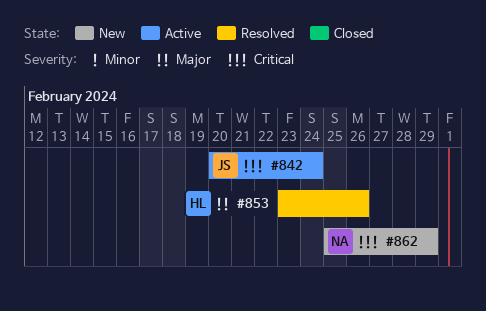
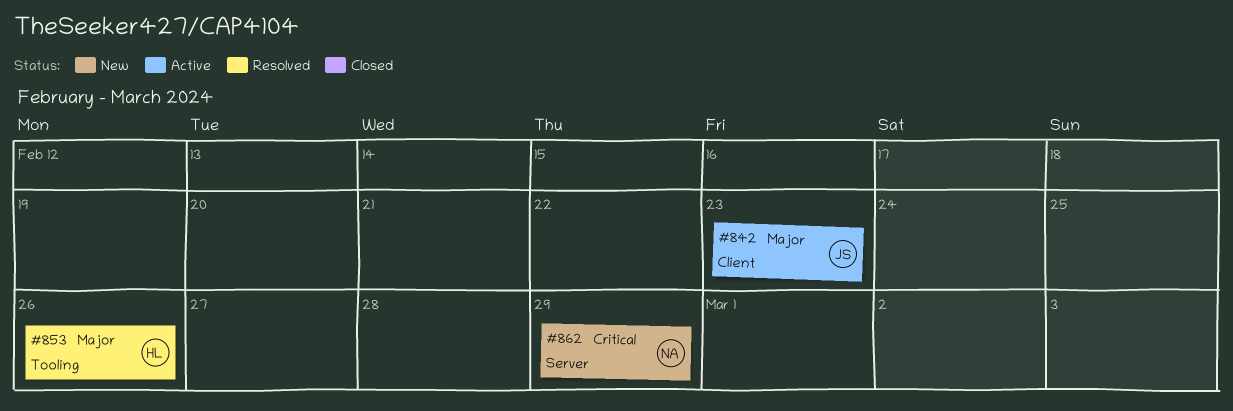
#842, priority: Critical -> Major
#842, due: Feb 24 -> Feb 23

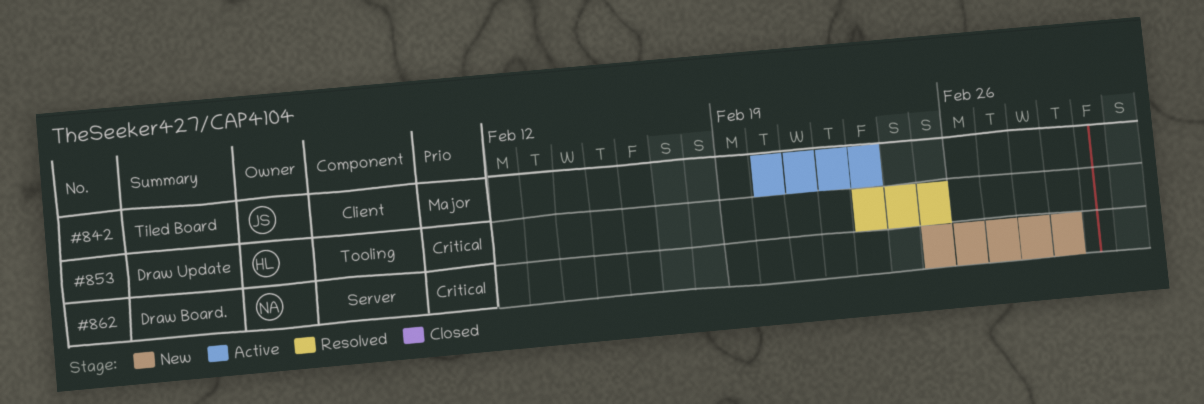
#853, priority: Major -> Critical
#853, due: Feb 26 -> Feb 25

